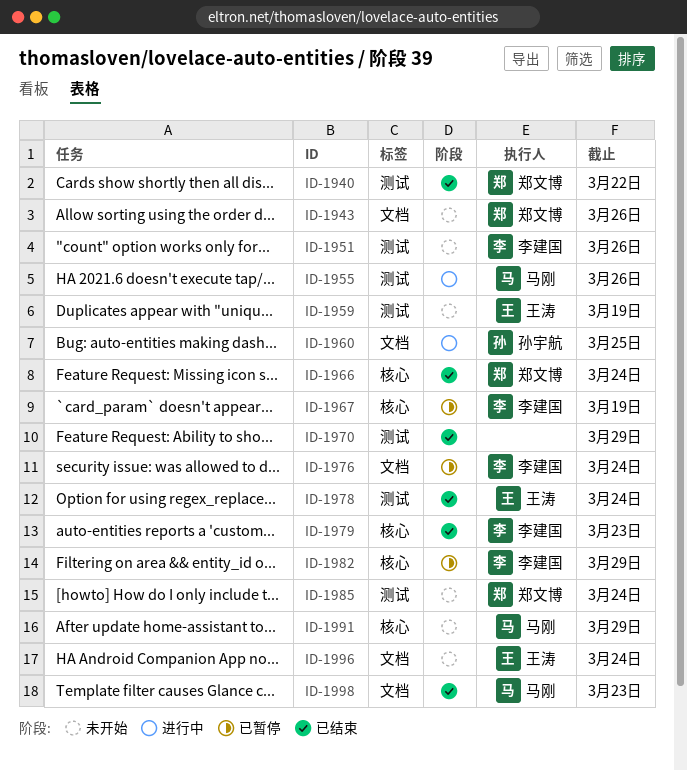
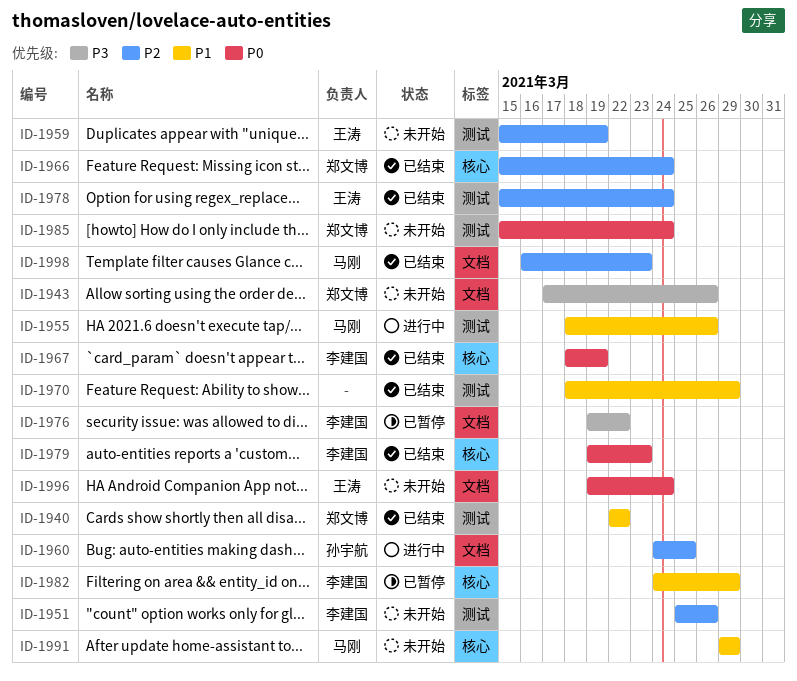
ID-1967, status: 已暂停 -> 已结束
ID-1976, due: Mar 24 -> Mar 22

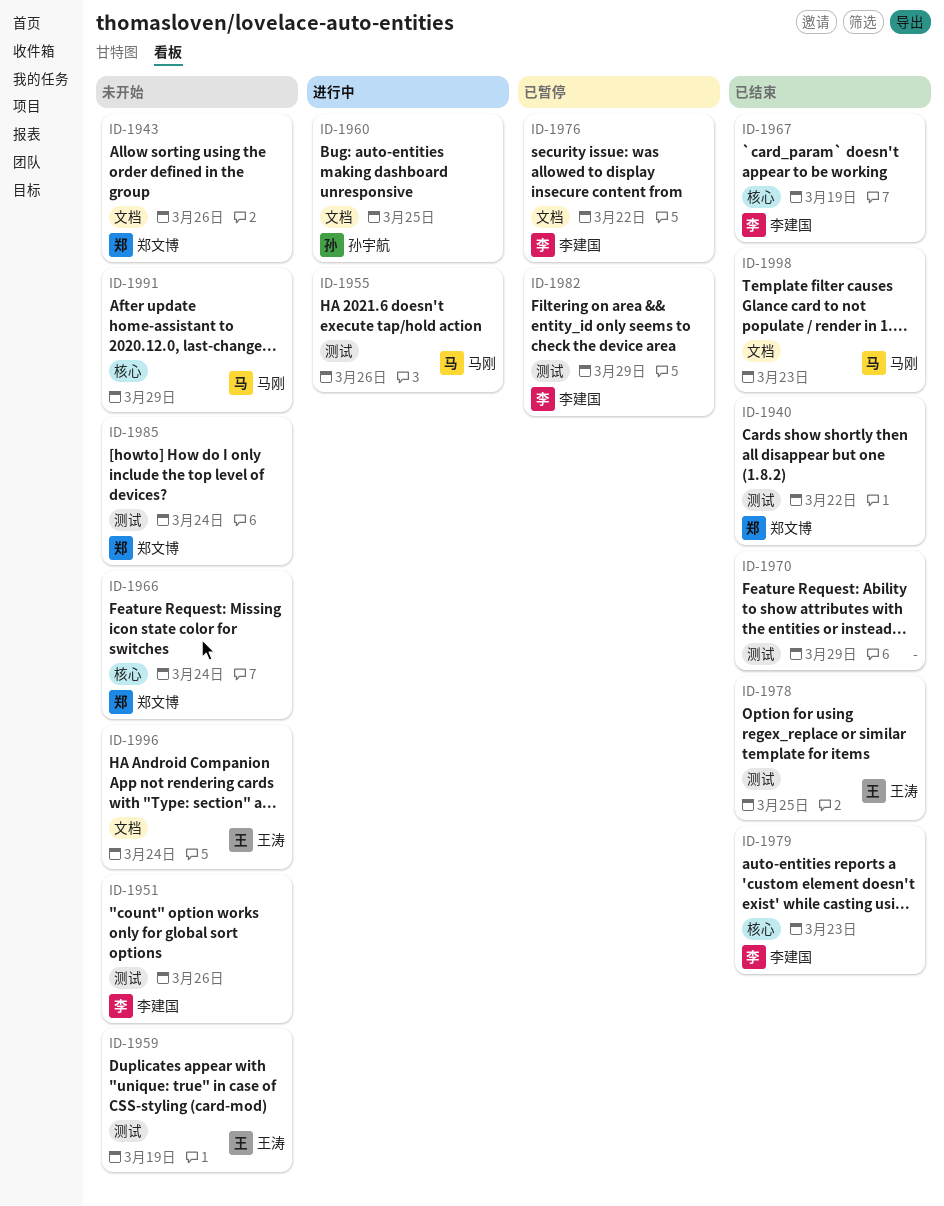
ID-1966, status: 已结束 -> 未开始
ID-1978, due: Mar 24 -> Mar 25
ID-1982, label: 核心 -> 测试

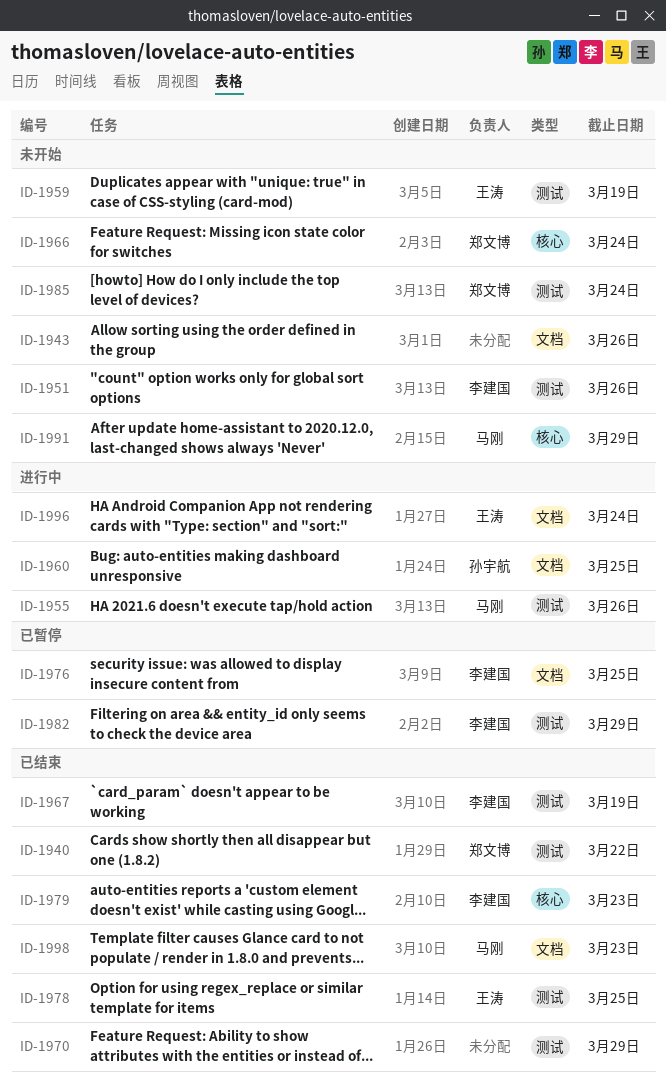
ID-1943, owner: 郑文博 -> none
ID-1967, label: 核心 -> 测试
ID-1976, due: Mar 22 -> Mar 25
ID-1996, status: 未开始 -> 进行中

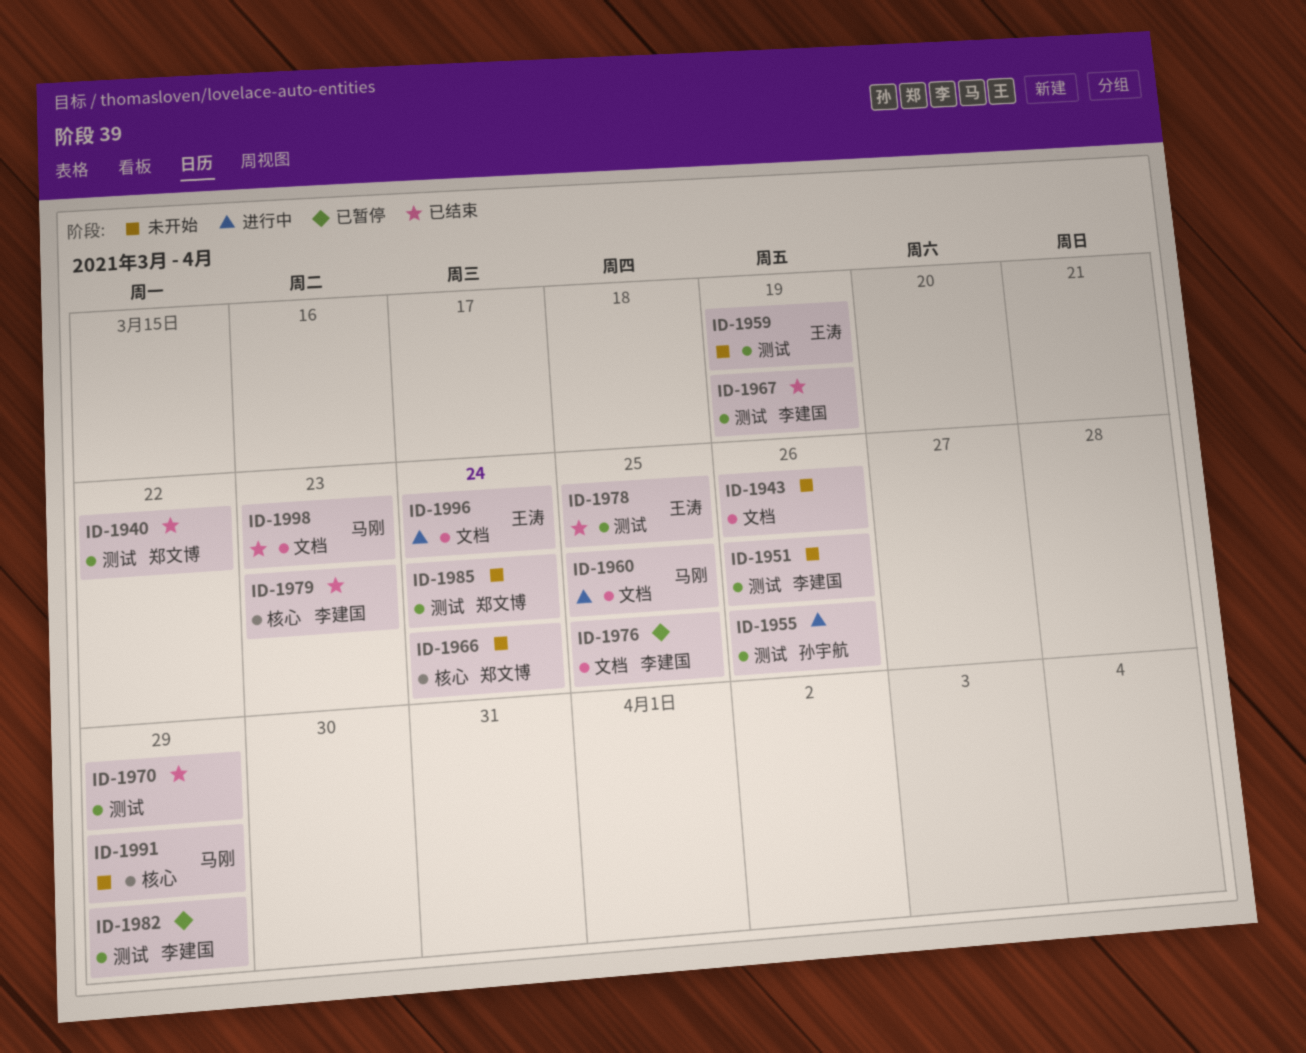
ID-1955, owner: 马刚 -> 孙宇航
ID-1960, owner: 孙宇航 -> 马刚

